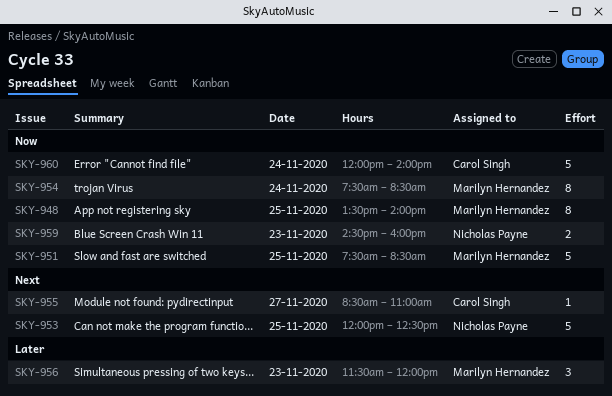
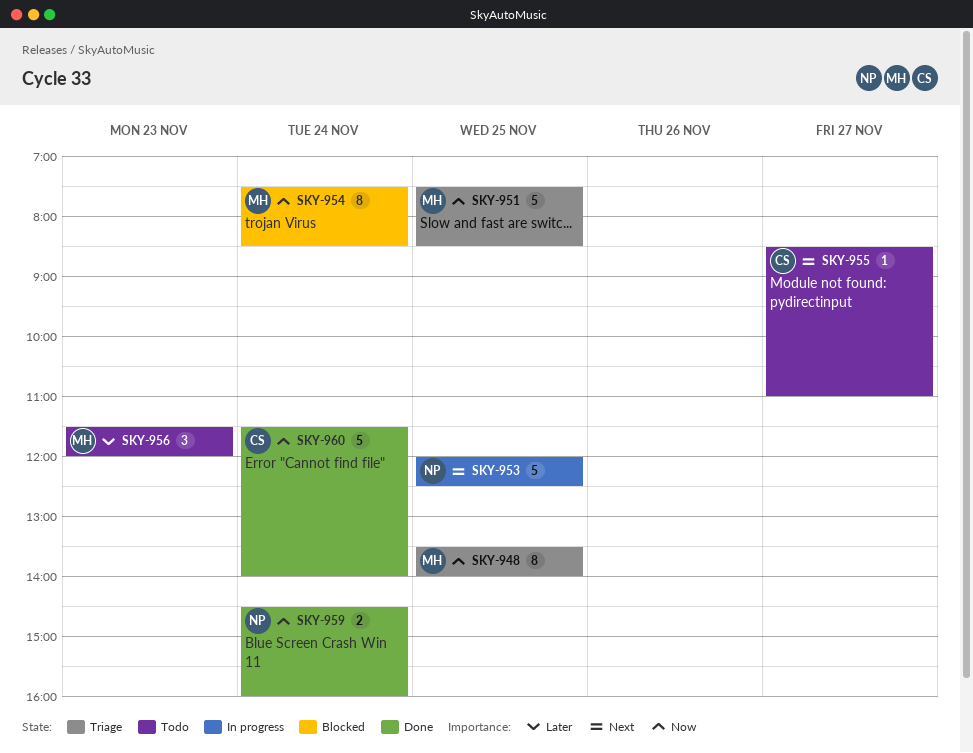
SKY-959, day: Nov 23 -> Nov 24
SKY-960, begins: 12:00 -> 11:30

